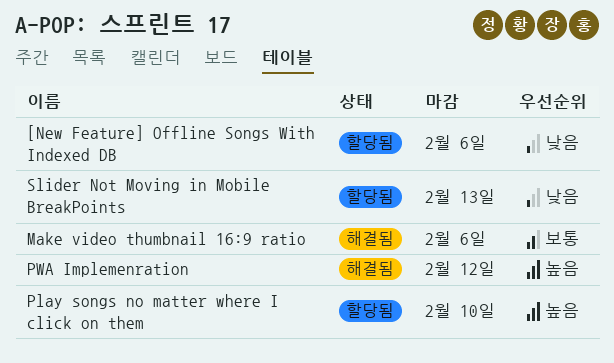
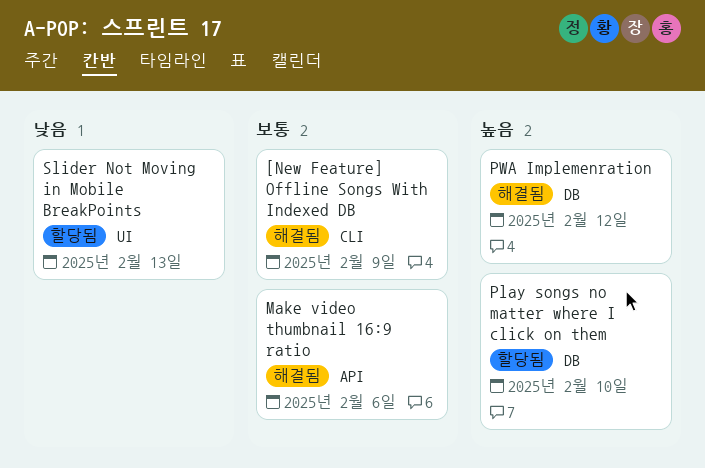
[New Feature] Offline Songs With Indexed DB, status: 할당됨 -> 해결됨
[New Feature] Offline Songs With Indexed DB, priority: 낮음 -> 보통
[New Feature] Offline Songs With Indexed DB, due: Feb 6 -> Feb 9

